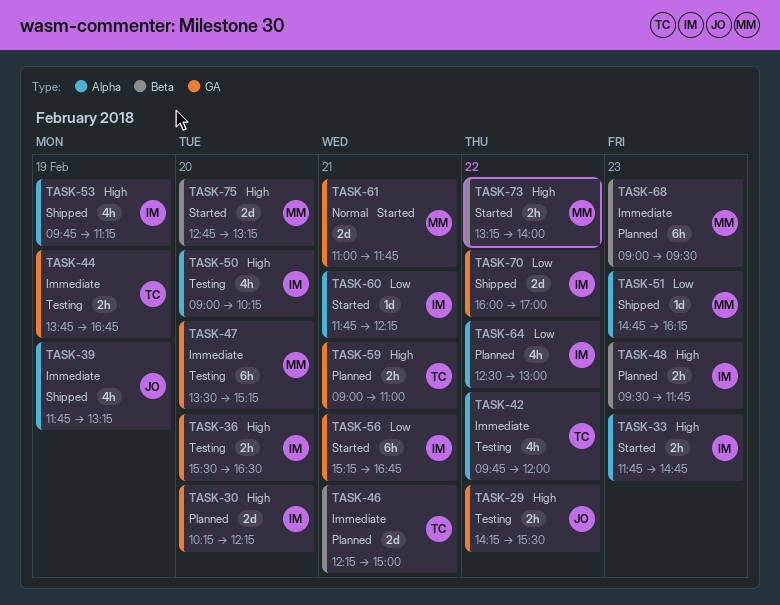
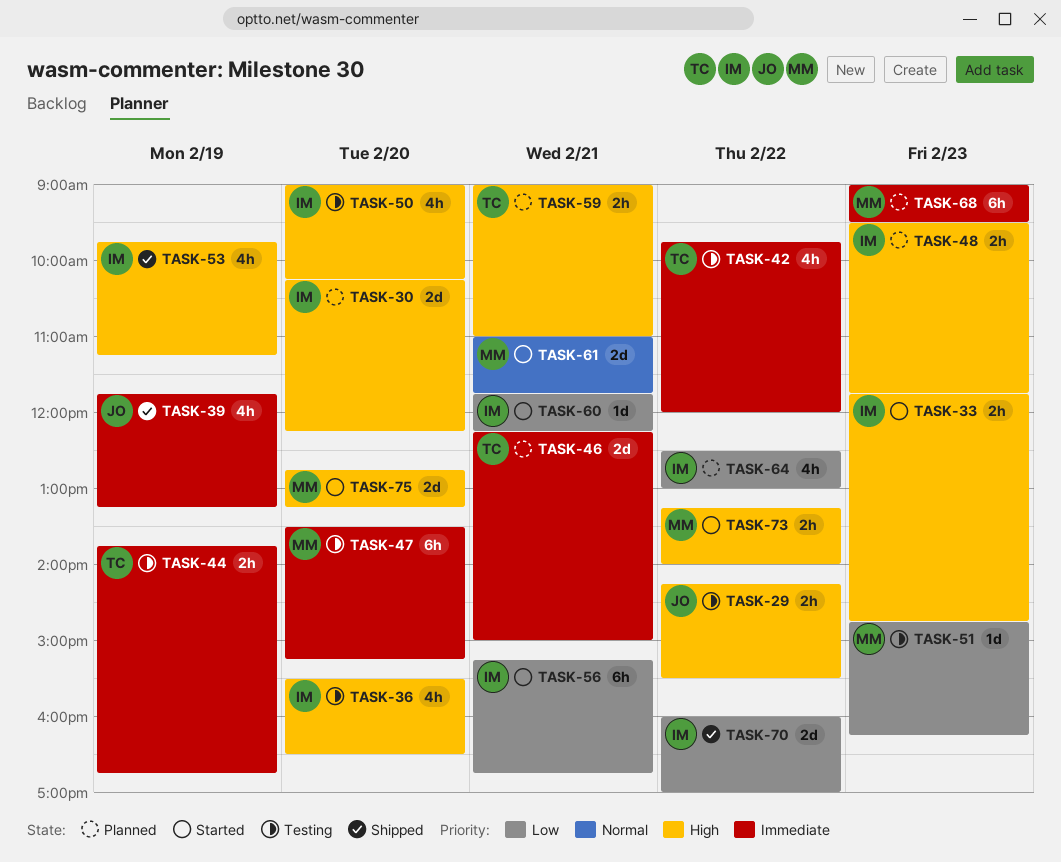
TASK-36, estimate: 2h -> 4h
TASK-51, status: Shipped -> Testing

